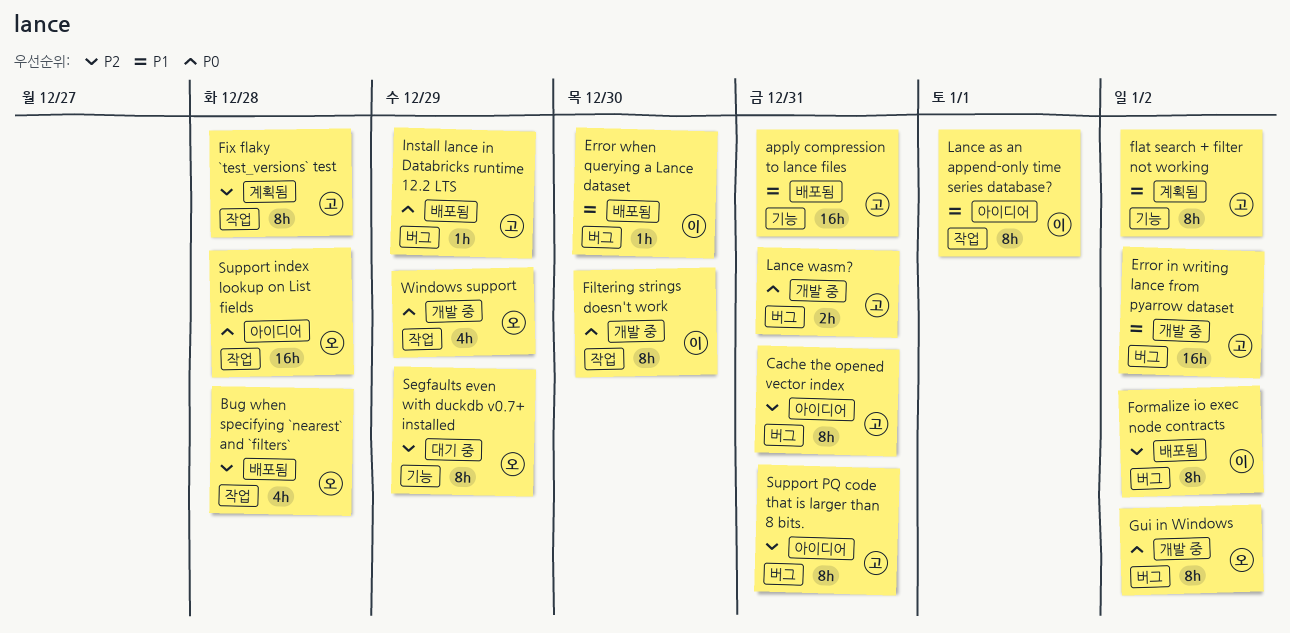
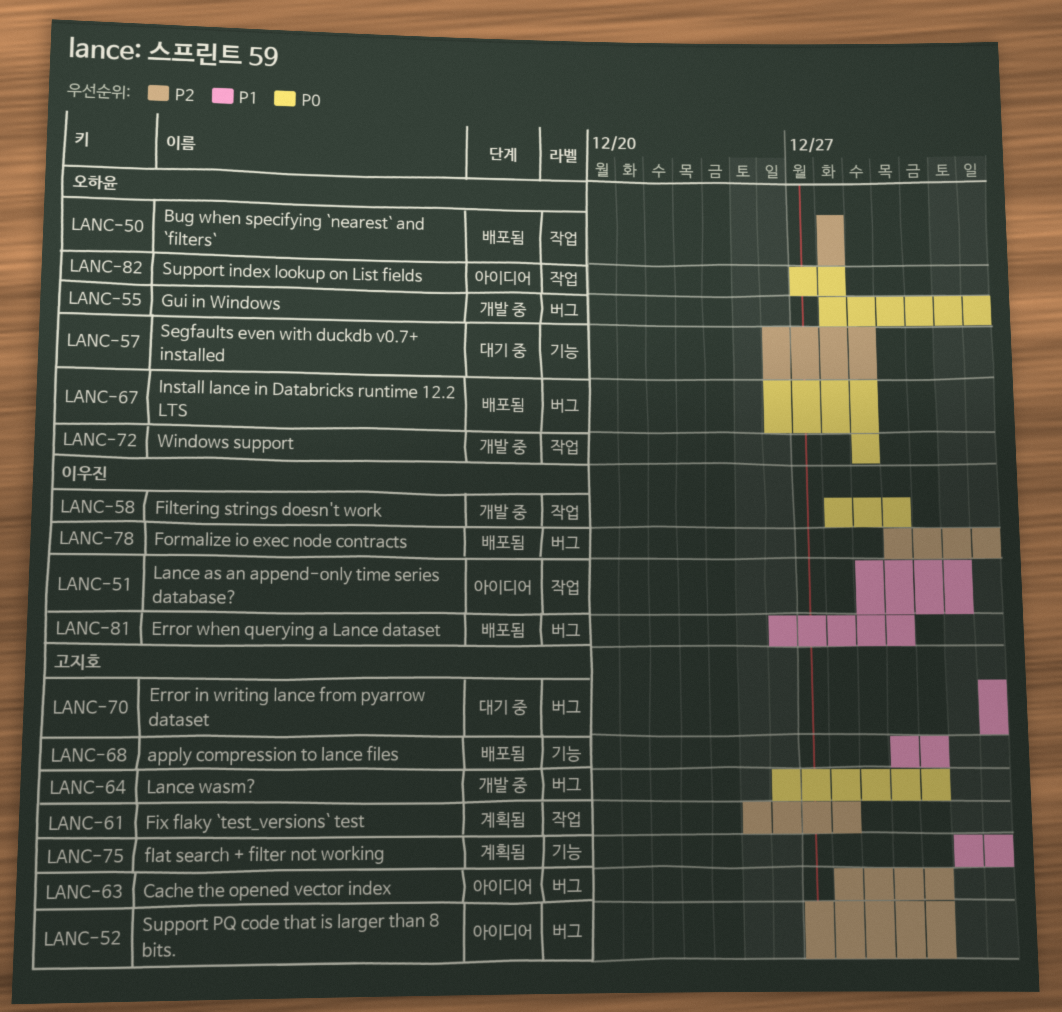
Error in writing lance from pyarrow dataset, status: 개발 중 -> 대기 중
Install lance in Databricks runtime 12.2 LTS, owner: 고지호 -> 오하윤

